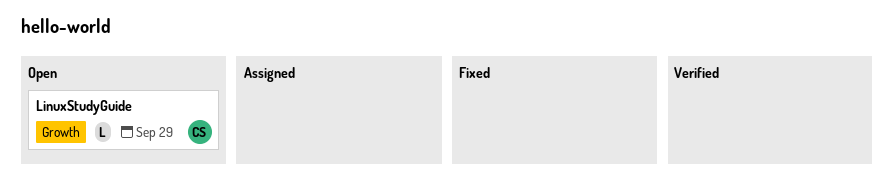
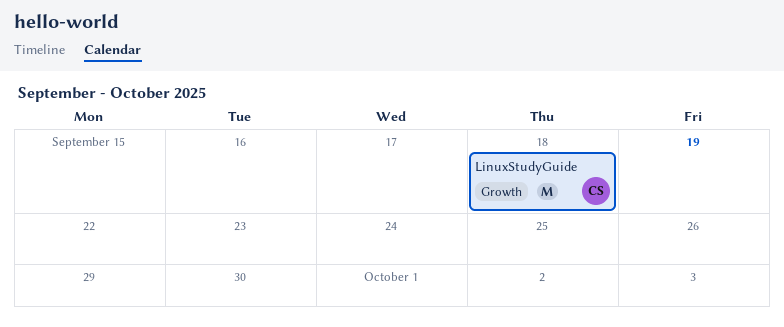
LinuxStudyGuide, estimate: L -> M
LinuxStudyGuide, due: Sep 29 -> Sep 18

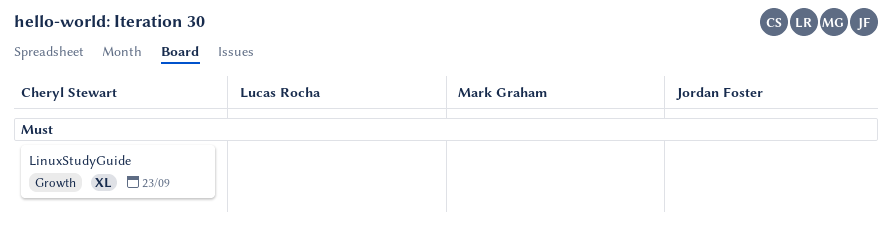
LinuxStudyGuide, estimate: M -> XL
LinuxStudyGuide, due: Sep 18 -> Sep 23

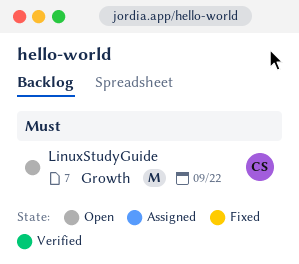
LinuxStudyGuide, estimate: XL -> M
LinuxStudyGuide, due: Sep 23 -> Sep 22

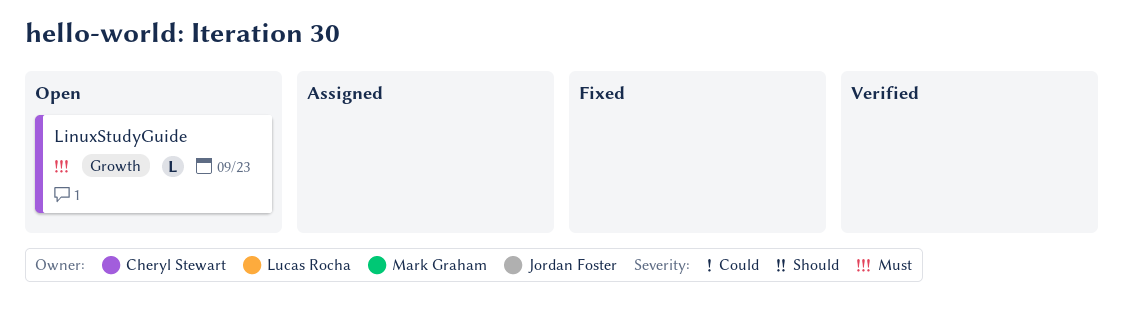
LinuxStudyGuide, estimate: M -> L
LinuxStudyGuide, due: Sep 22 -> Sep 23

